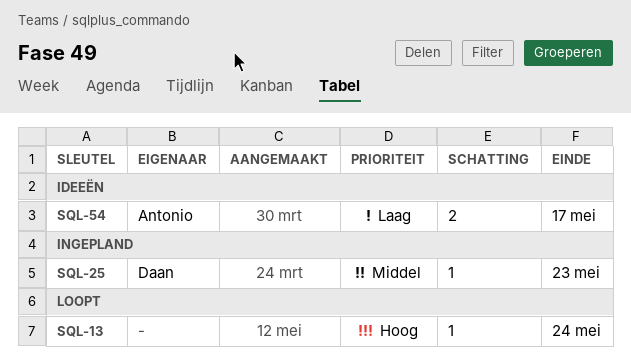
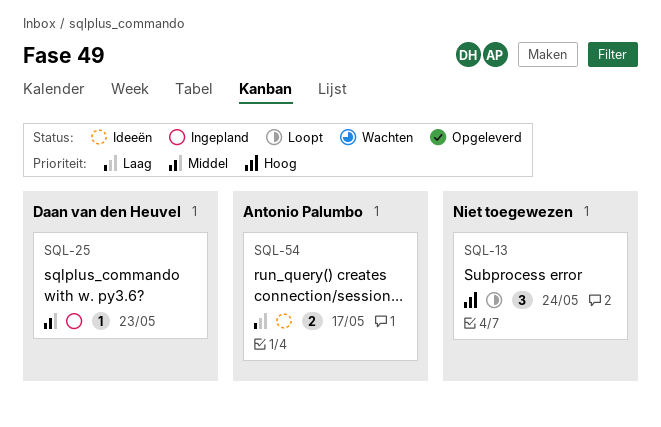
SQL-13, estimate: 1 -> 3

